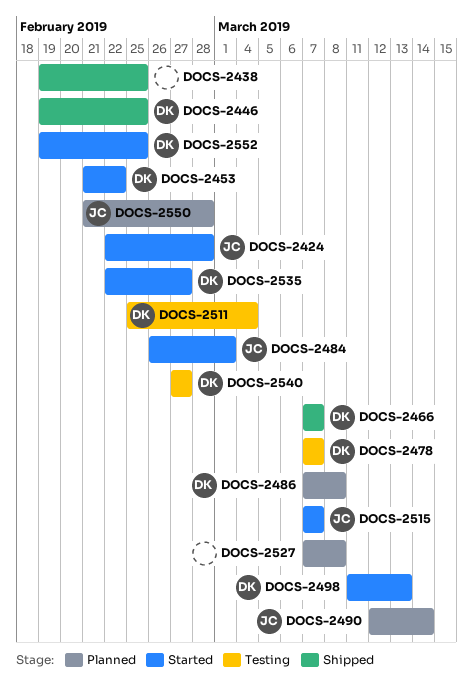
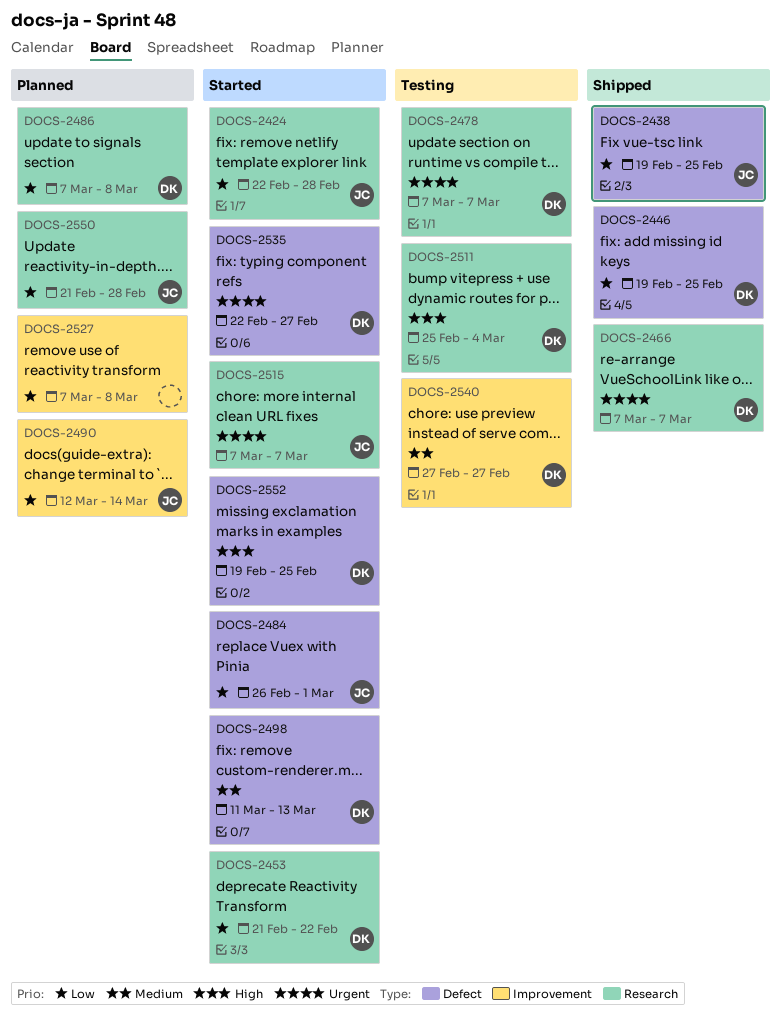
DOCS-2438, owner: none -> JC

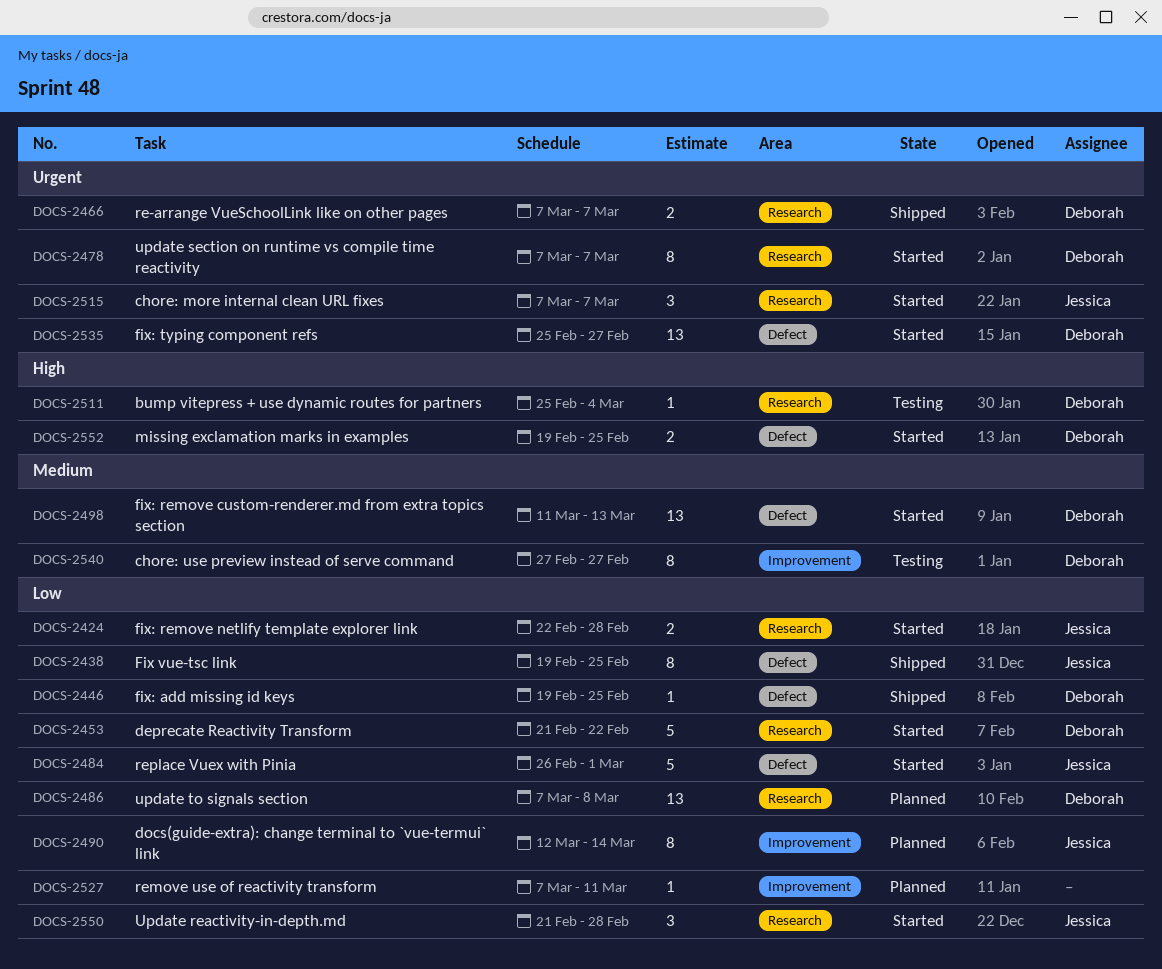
DOCS-2478, status: Testing -> Started
DOCS-2527, due: Mar 8 -> Mar 11
DOCS-2535, start: Feb 22 -> Feb 25
DOCS-2550, status: Planned -> Started

